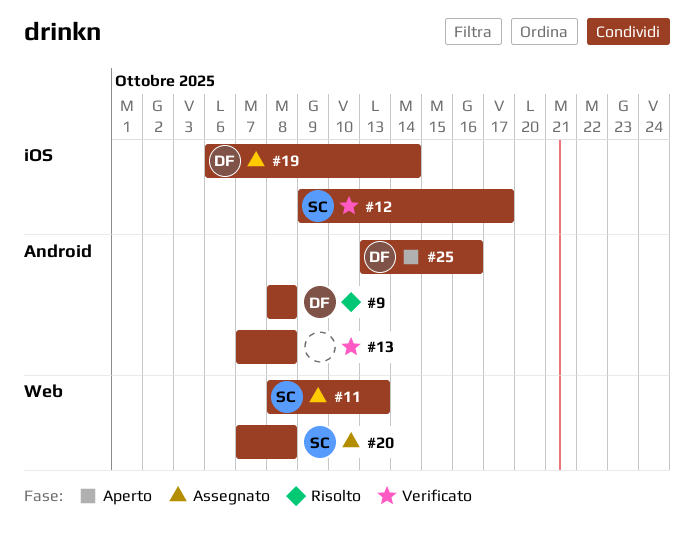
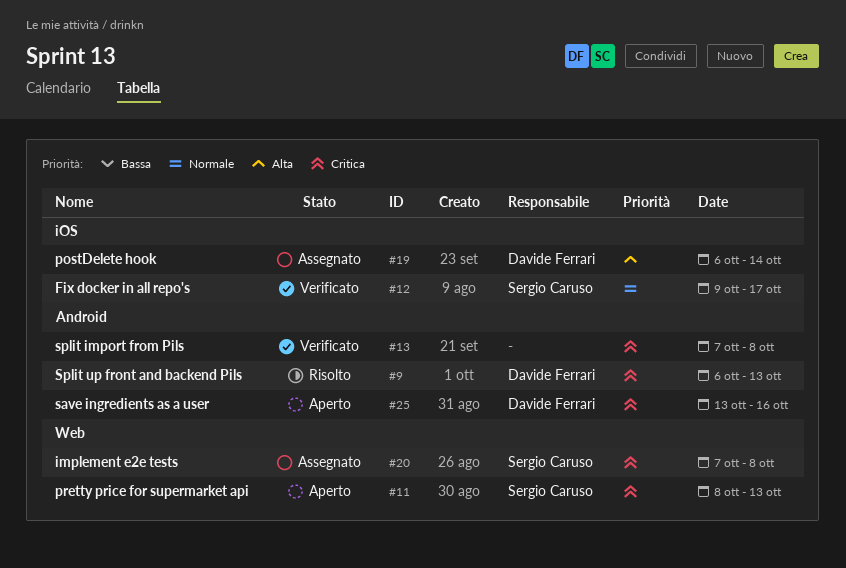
#9, start: Oct 8 -> Oct 6
#9, due: Oct 8 -> Oct 13
#11, status: Assegnato -> Aperto

